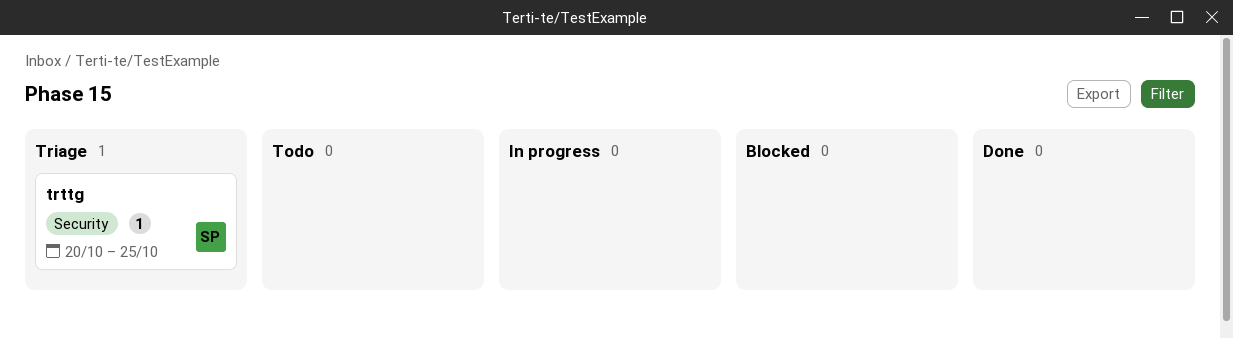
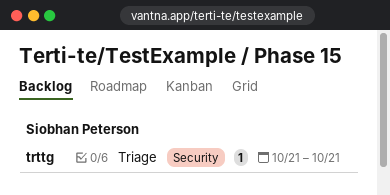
trttg, start: Oct 20 -> Oct 21
trttg, due: Oct 25 -> Oct 21

